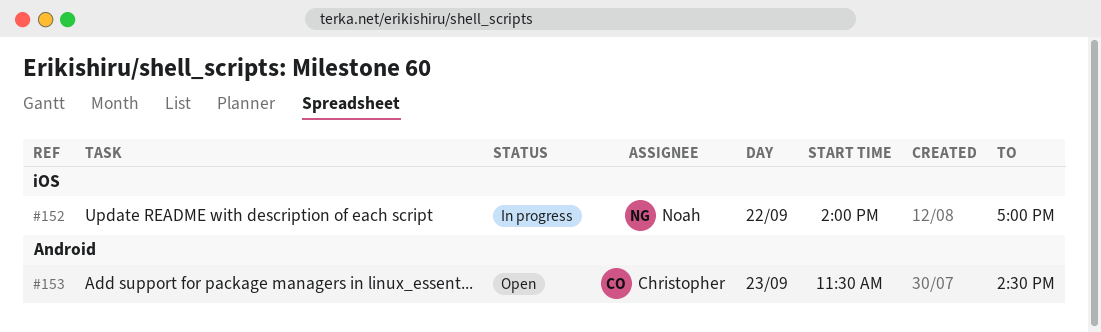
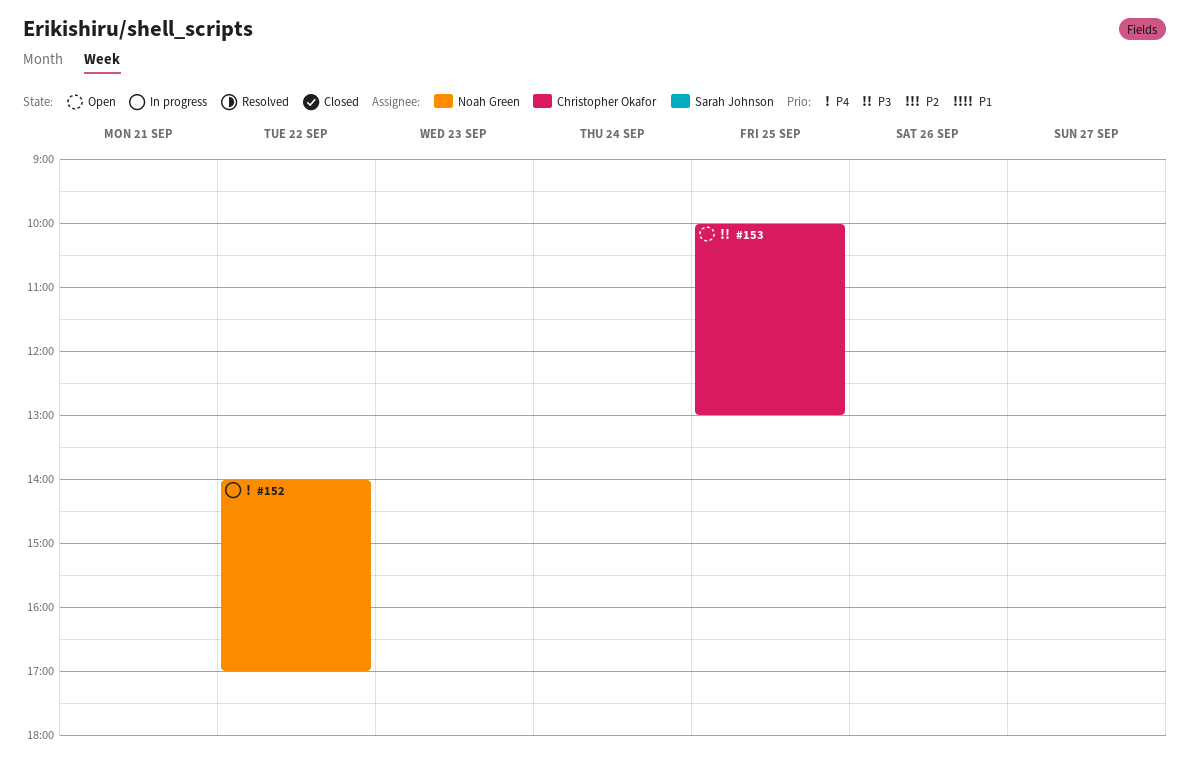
#153, day: Sep 23 -> Sep 25
#153, begins: 11:30 -> 10:00
#153, ends: 14:30 -> 13:00

